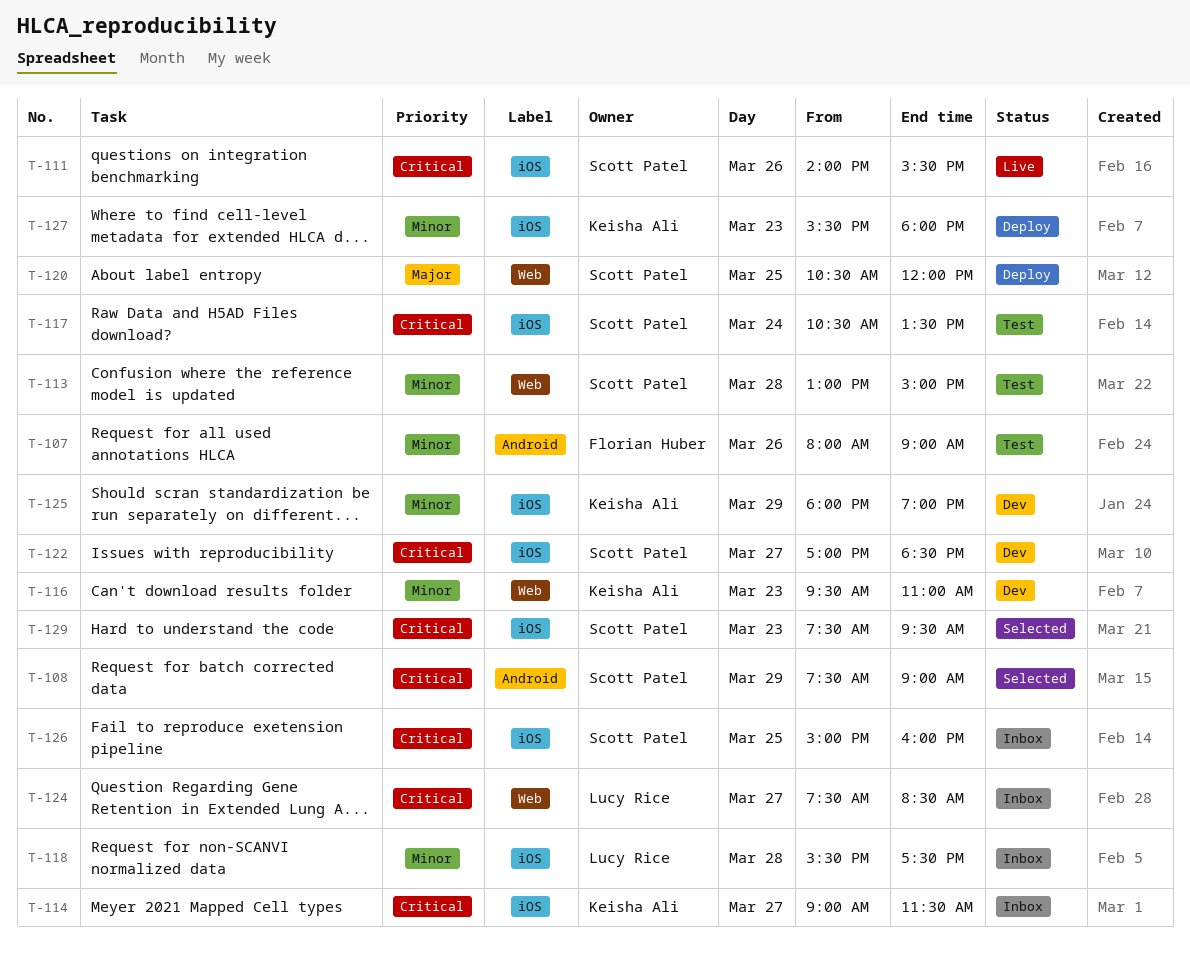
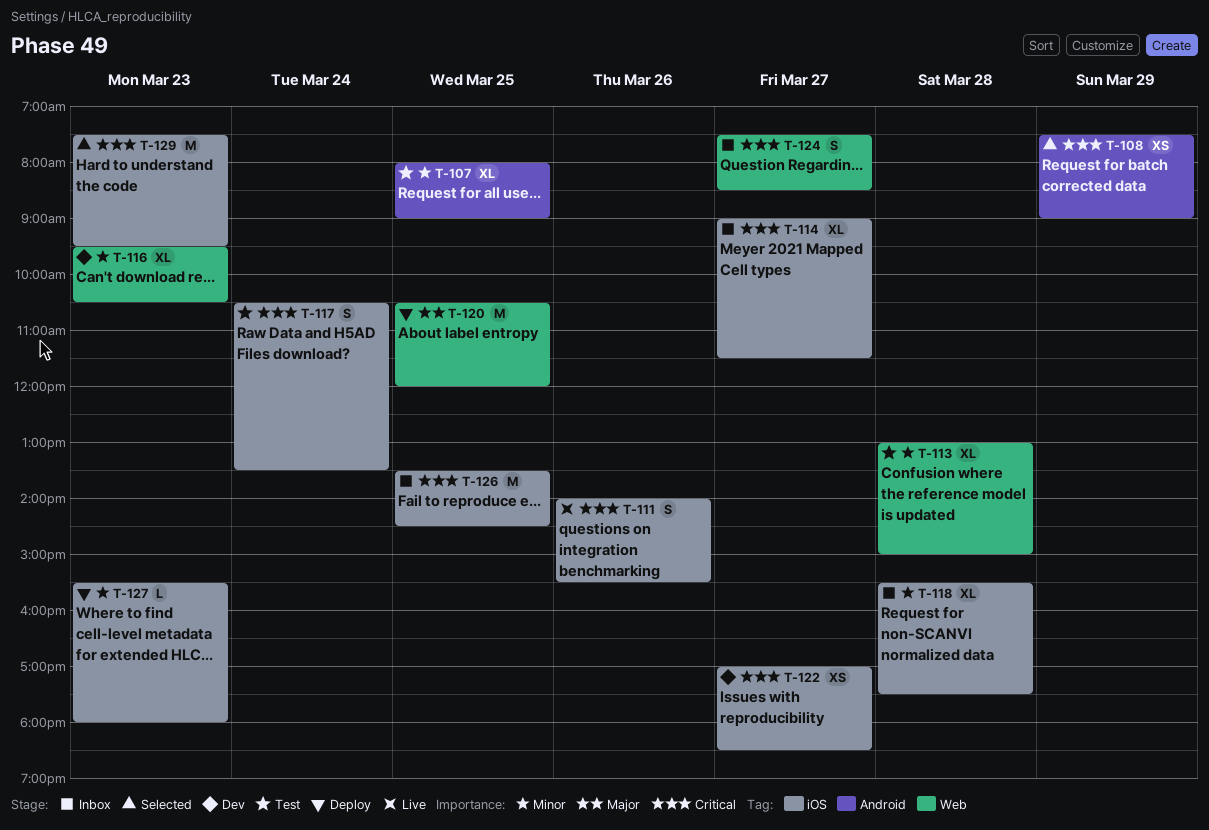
T-107, day: Mar 26 -> Mar 25
T-116, ends: 11:00 -> 10:30
T-125: present -> none
T-126, begins: 15:00 -> 13:30
T-126, ends: 16:00 -> 14:30

